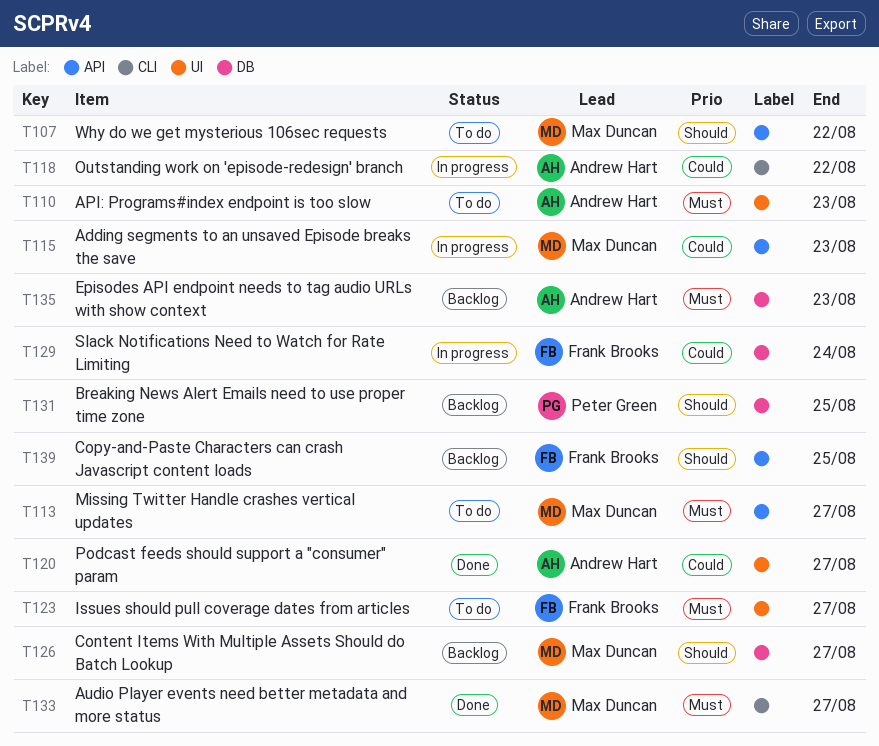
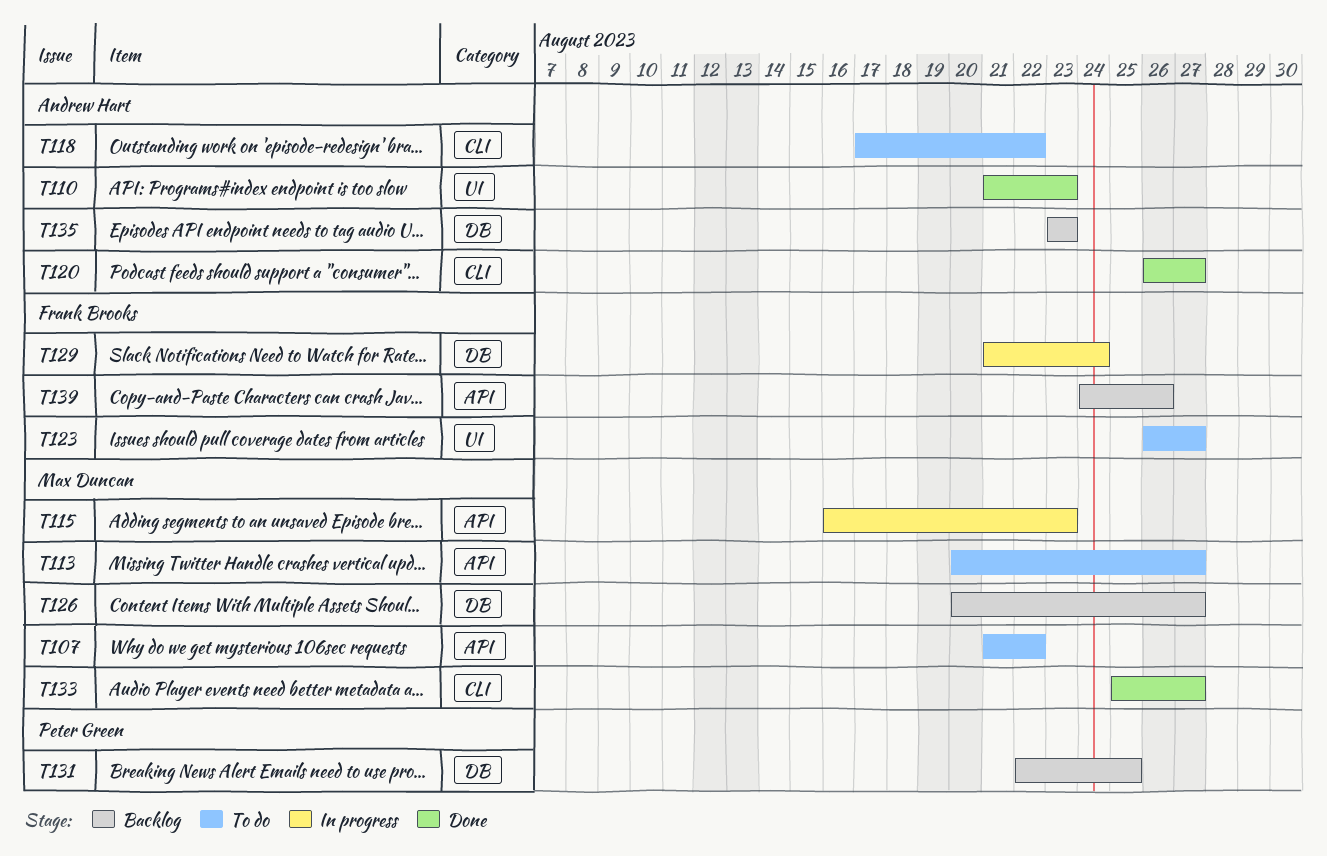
T110, status: To do -> Done
T118, status: In progress -> To do
T120, label: UI -> CLI
T139, due: Aug 25 -> Aug 26

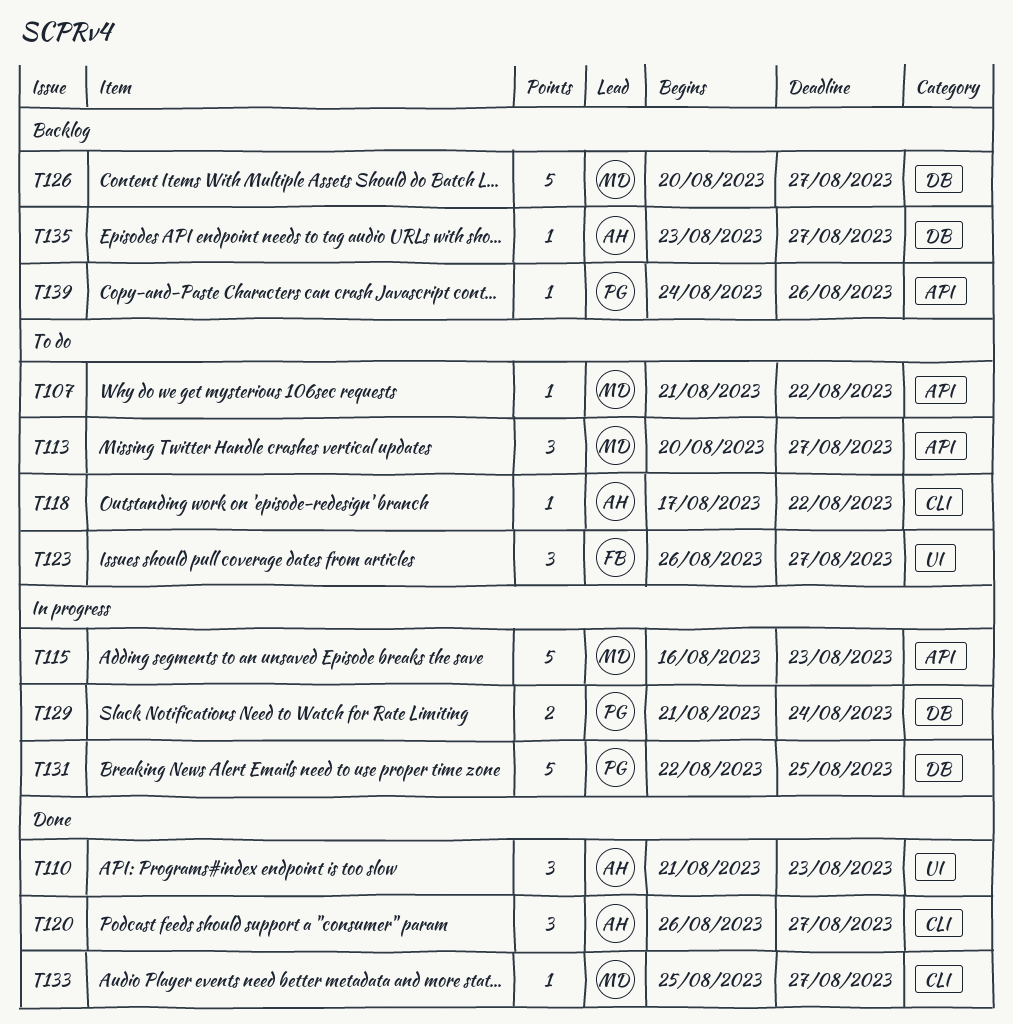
T129, owner: Frank Brooks -> Peter Green
T131, status: Backlog -> In progress
T135, due: Aug 23 -> Aug 27
T139, owner: Frank Brooks -> Peter Green

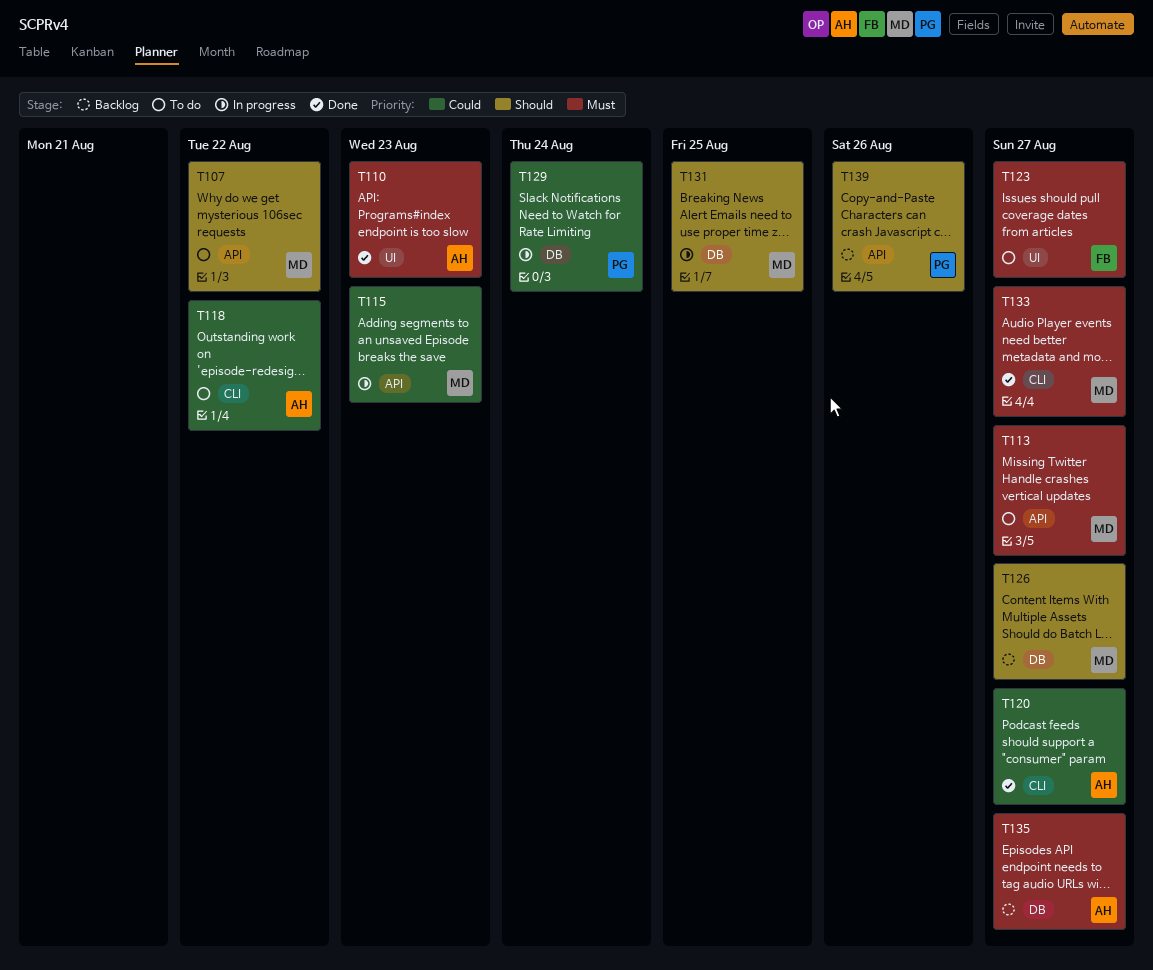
T131, owner: PG -> MD

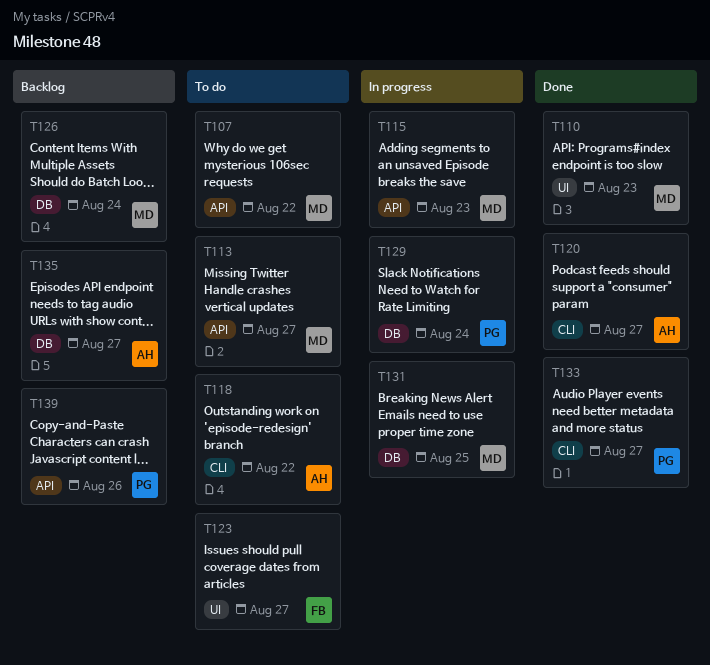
T110, owner: AH -> MD
T126, due: Aug 27 -> Aug 24
T133, owner: MD -> PG

